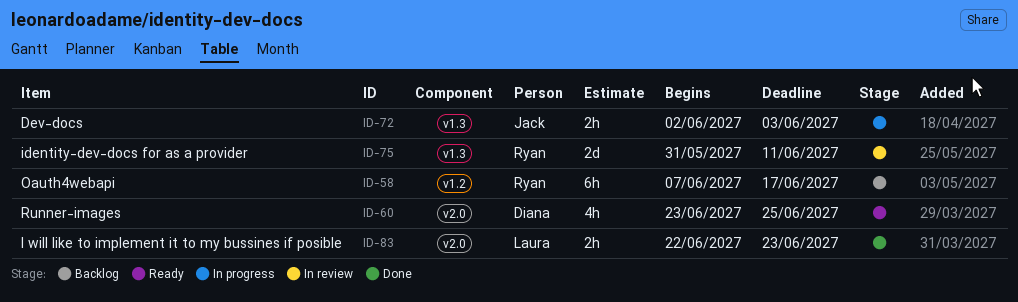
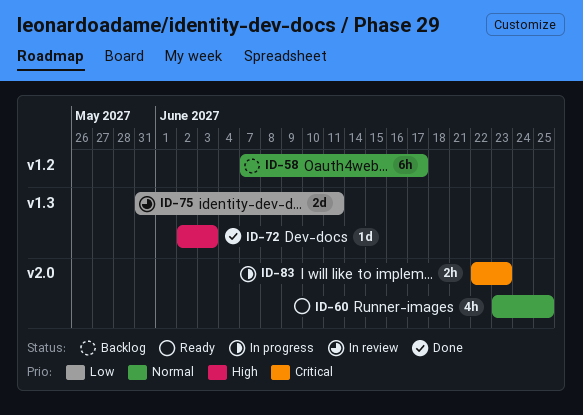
ID-72, status: In progress -> Done
ID-72, estimate: 2h -> 1d
ID-83, status: Done -> In progress

